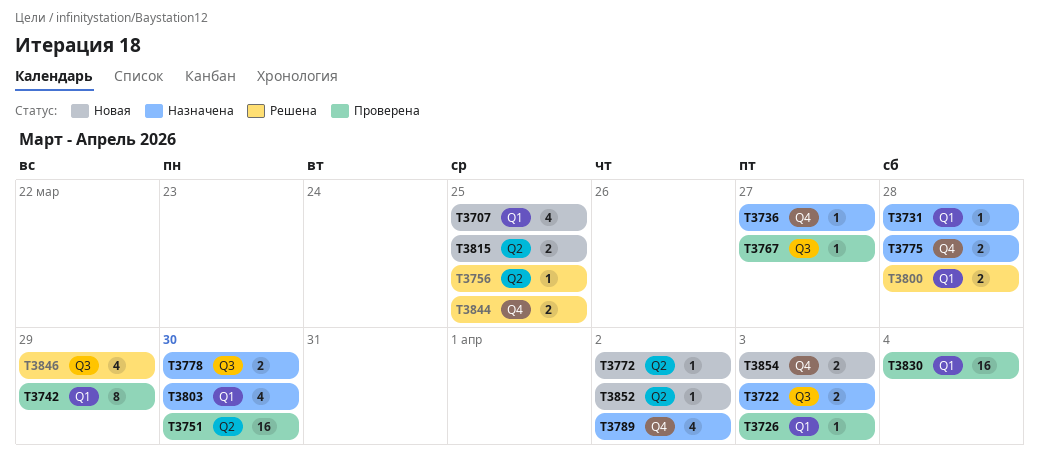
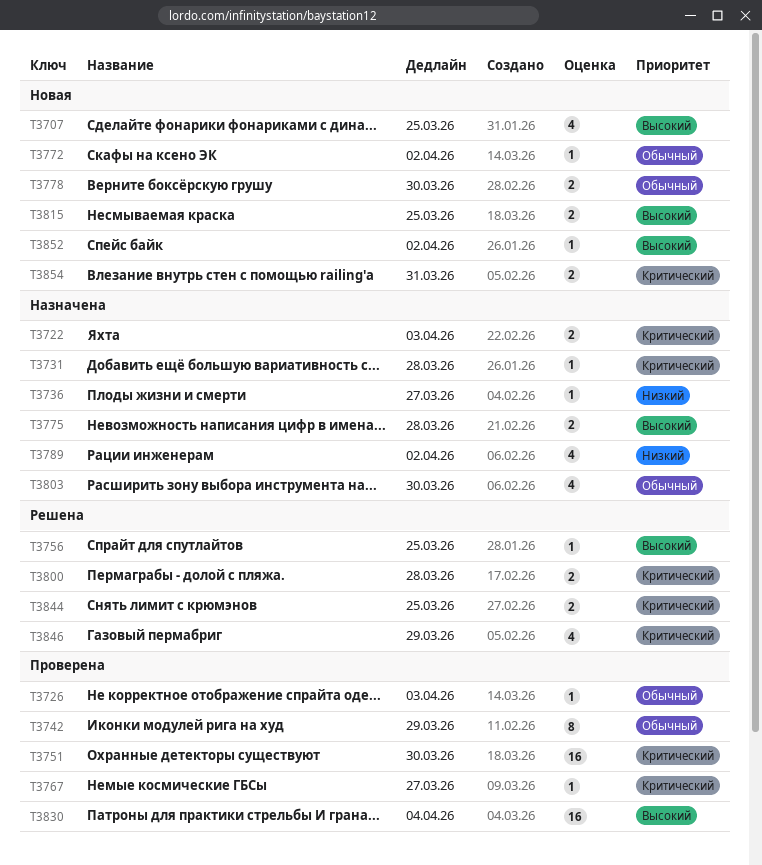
T3778, status: Назначена -> Новая
T3854, due: Apr 3 -> Mar 31

